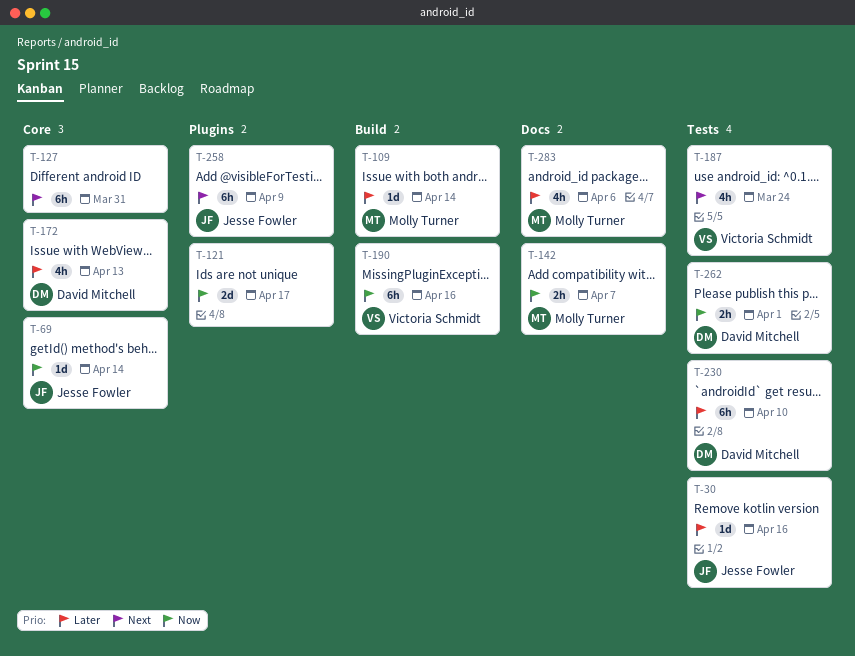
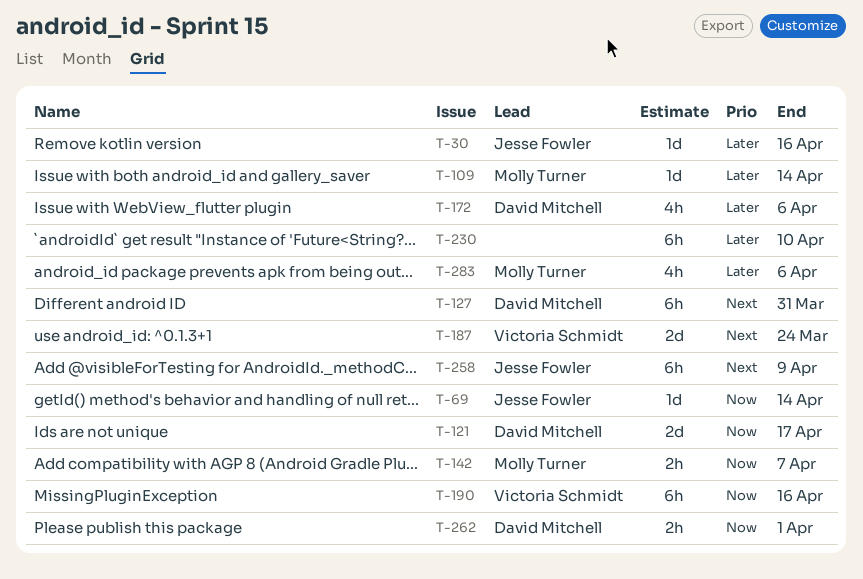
T-121, owner: none -> David Mitchell
T-127, owner: none -> David Mitchell
T-172, due: Apr 13 -> Apr 6
T-187, estimate: 4h -> 2d
T-230, owner: David Mitchell -> none

